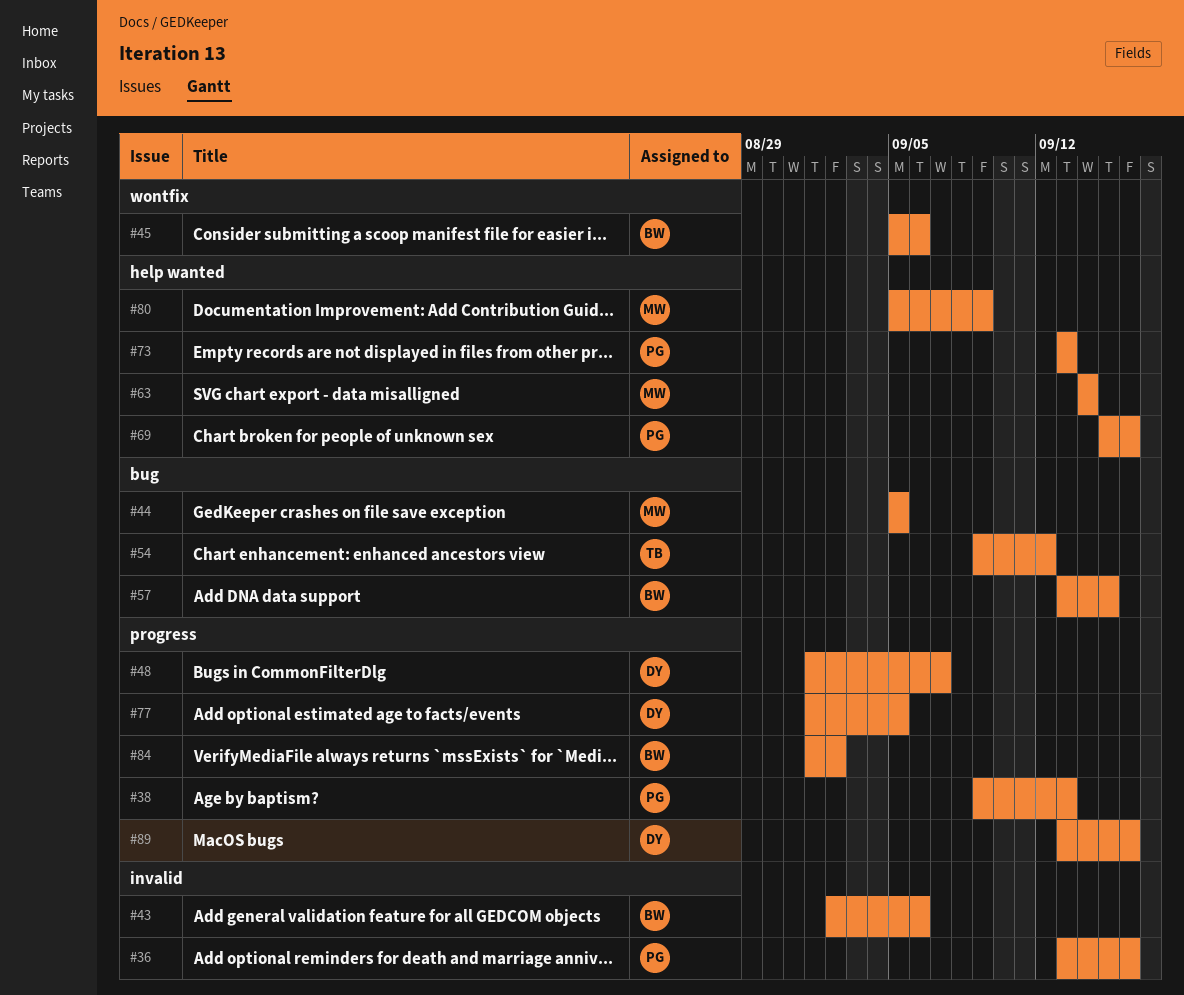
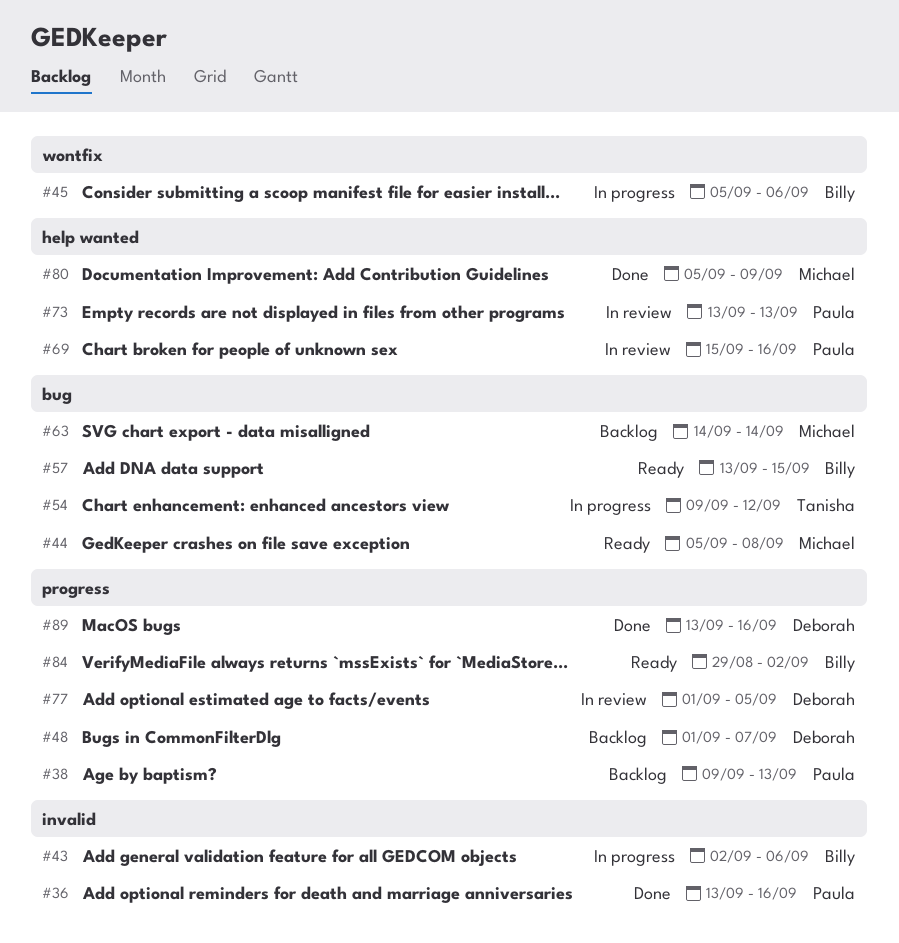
#44, due: Sep 5 -> Sep 8
#63, label: help wanted -> bug
#84, start: Sep 1 -> Aug 29

